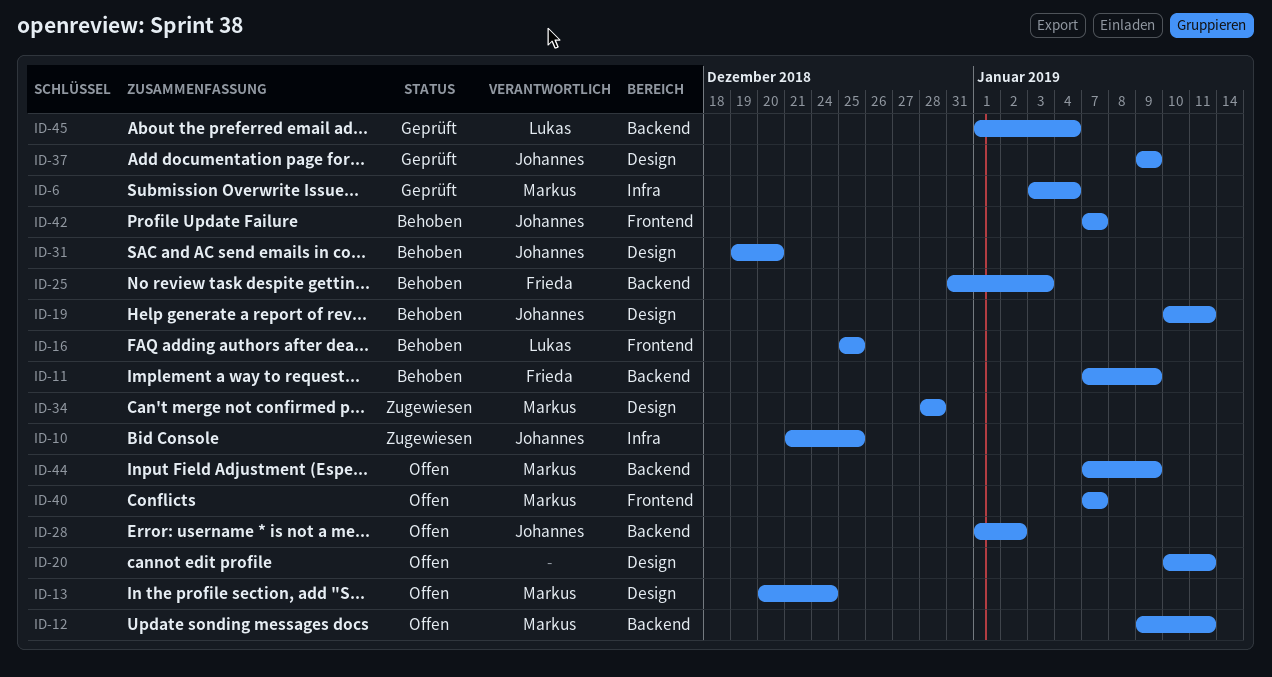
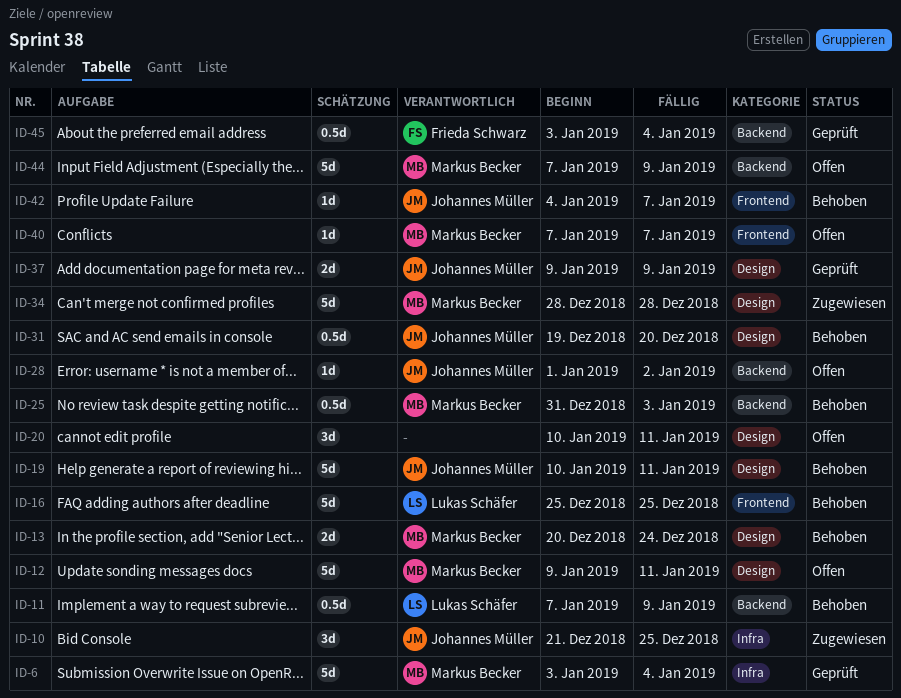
ID-11, owner: Frieda Schwarz -> Lukas Schäfer
ID-12, label: Backend -> Design
ID-13, status: Offen -> Behoben
ID-25, owner: Frieda Schwarz -> Markus Becker
ID-42, start: Jan 7 -> Jan 4
ID-45, owner: Lukas Schäfer -> Frieda Schwarz
ID-45, start: Jan 1 -> Jan 3

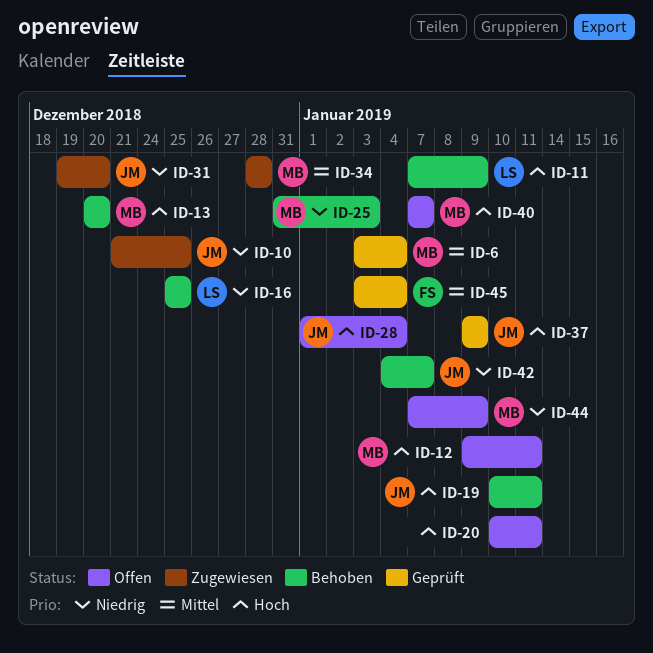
ID-13, due: Dec 24 -> Dec 20
ID-28, due: Jan 2 -> Jan 4
ID-31, status: Behoben -> Zugewiesen

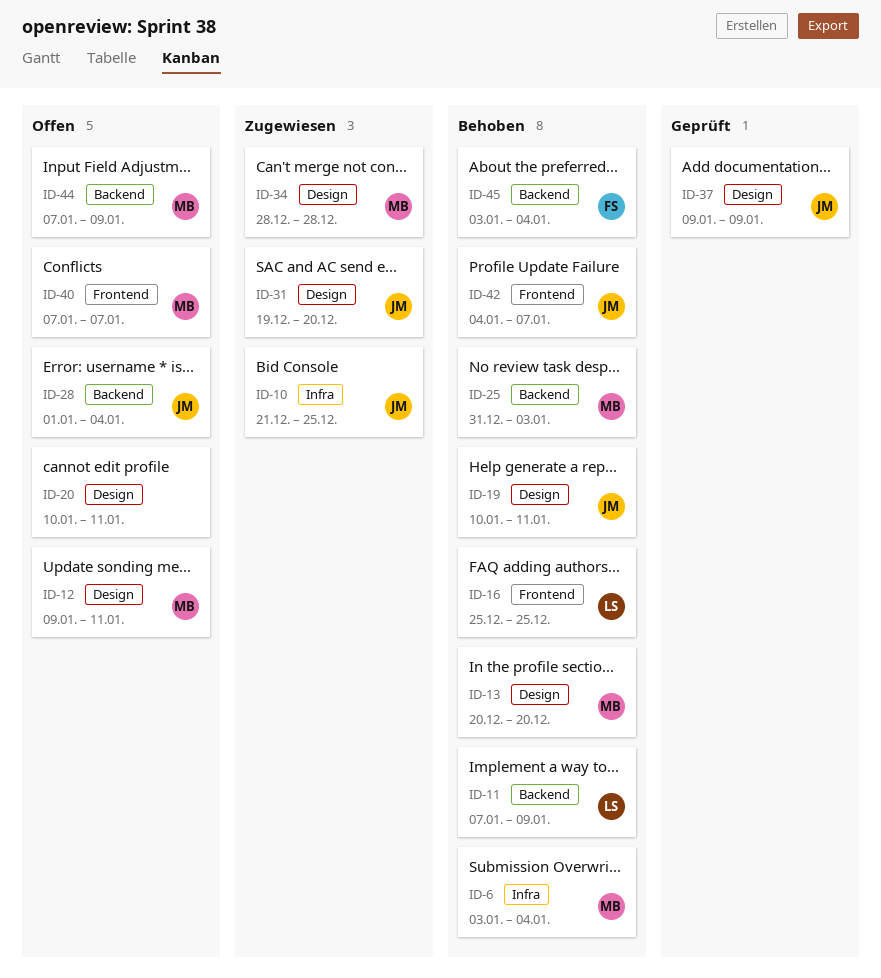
ID-6, status: Geprüft -> Behoben
ID-45, status: Geprüft -> Behoben

